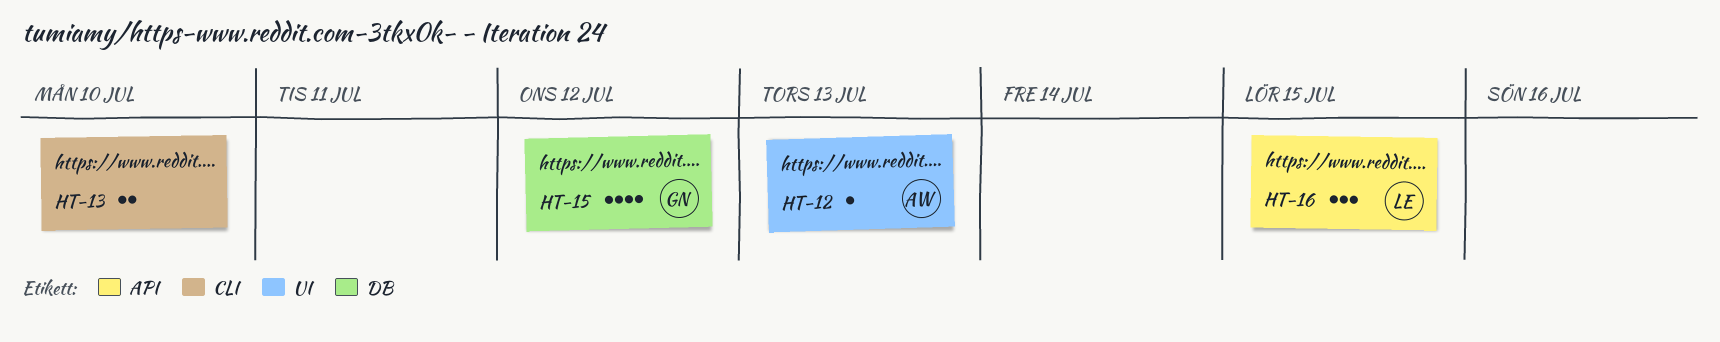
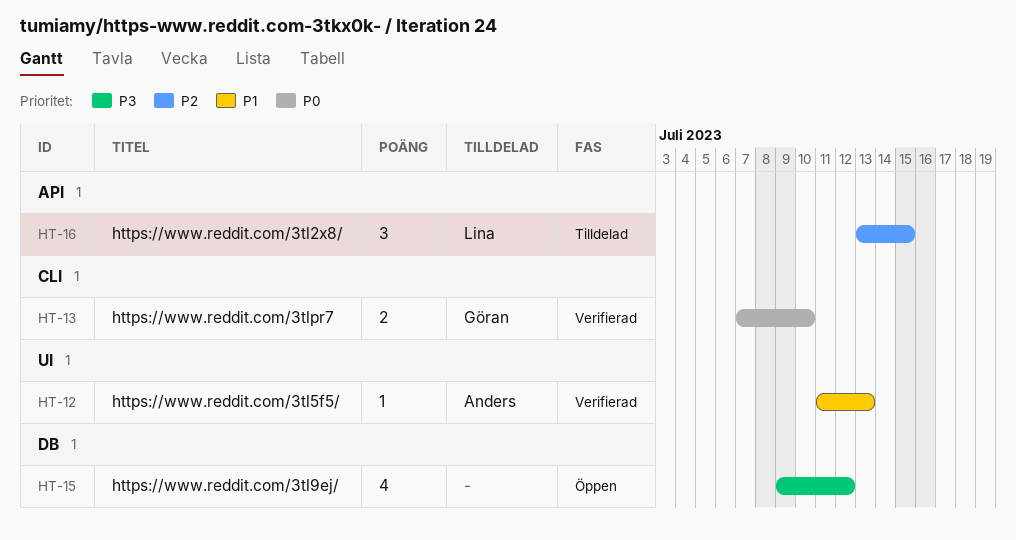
HT-13, owner: none -> Göran
HT-15, owner: Göran -> none

